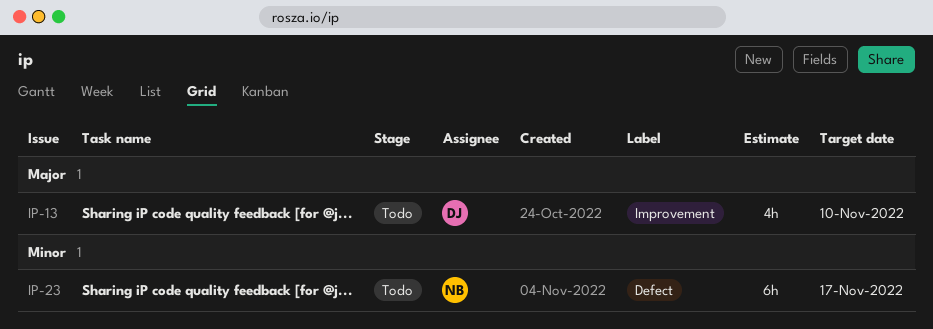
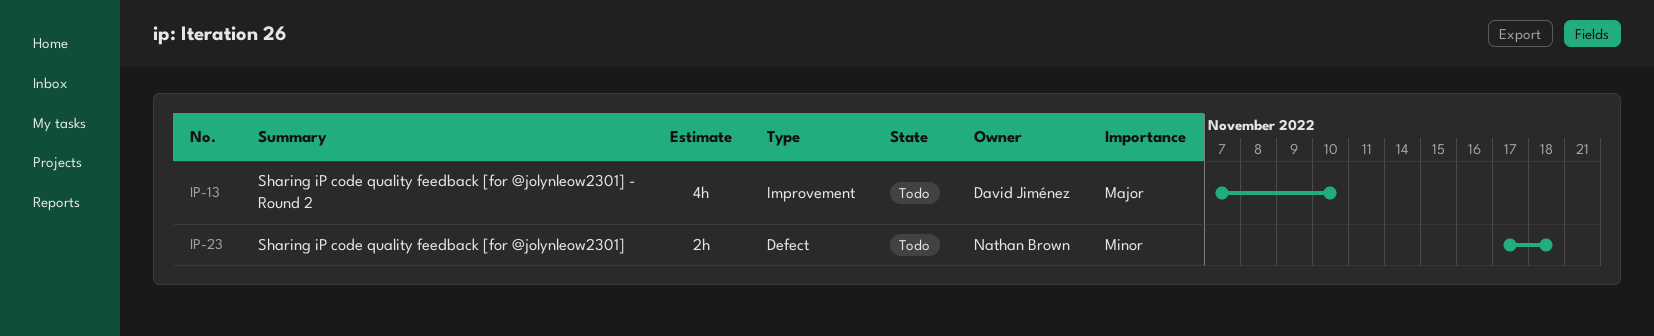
IP-23, estimate: 6h -> 2h
IP-23, due: Nov 17 -> Nov 18

